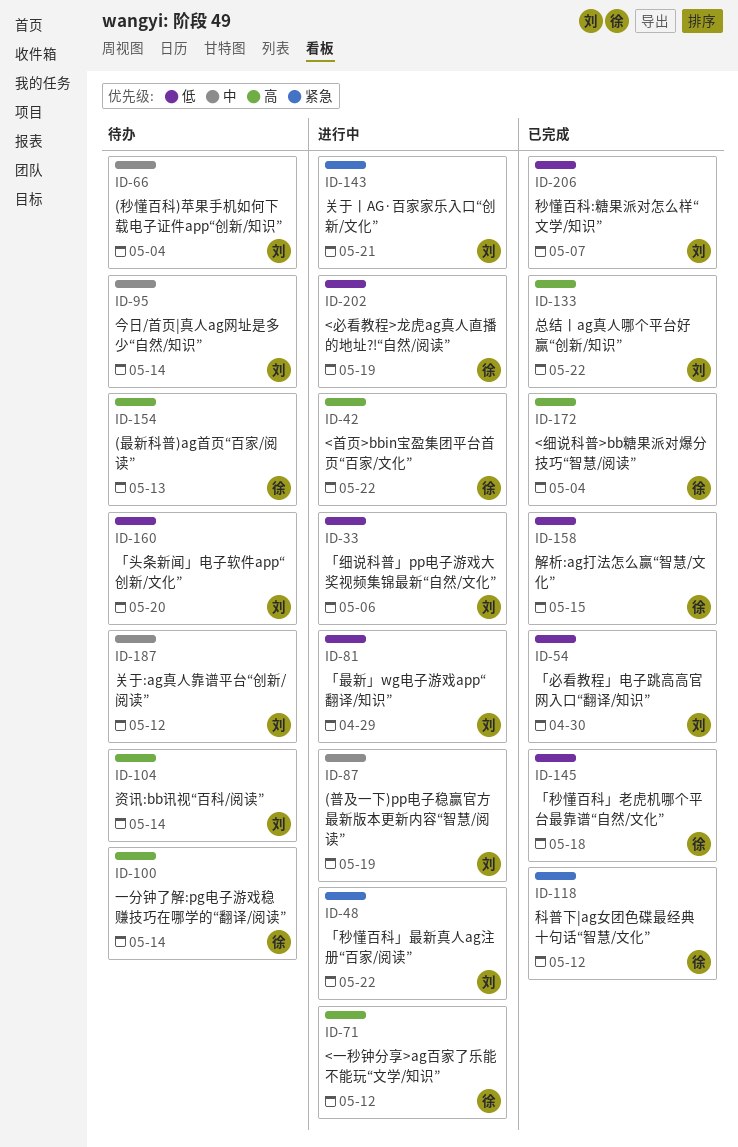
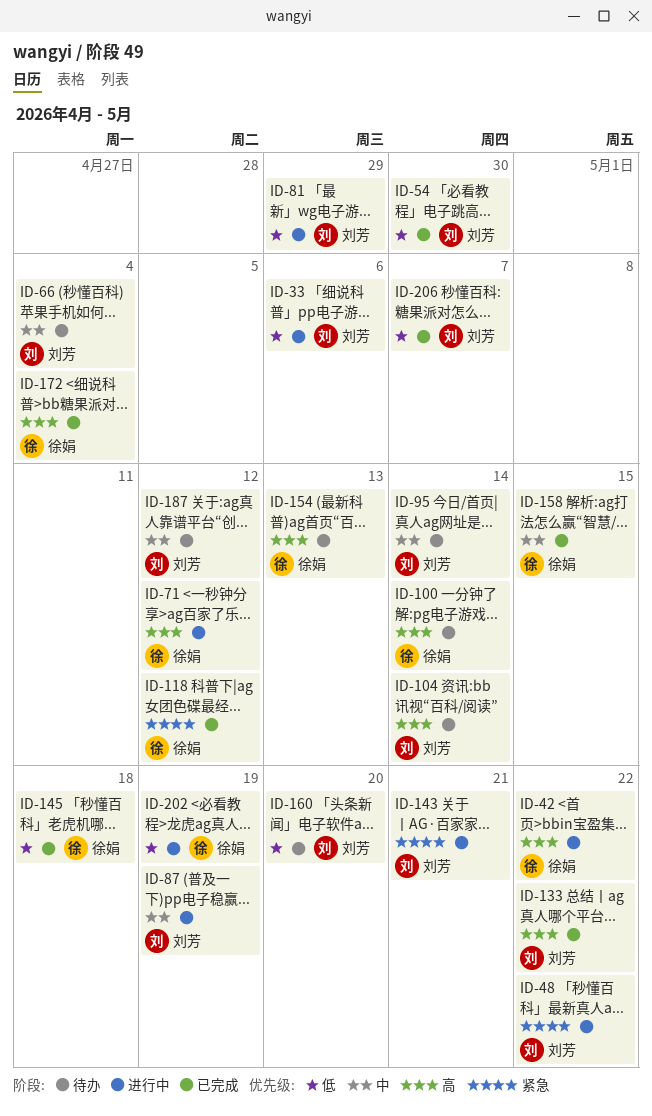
ID-158, priority: 低 -> 中

